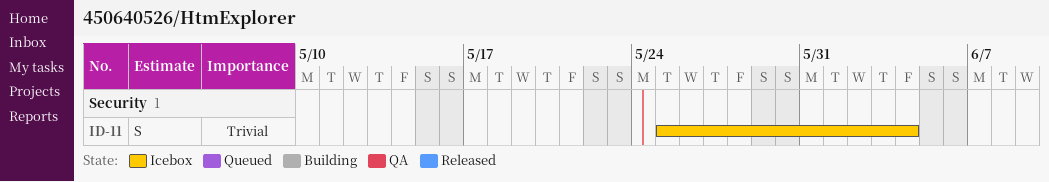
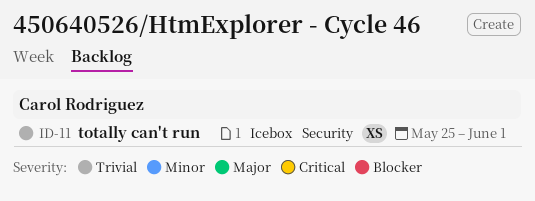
ID-11, estimate: S -> XS
ID-11, due: Jun 4 -> Jun 1

